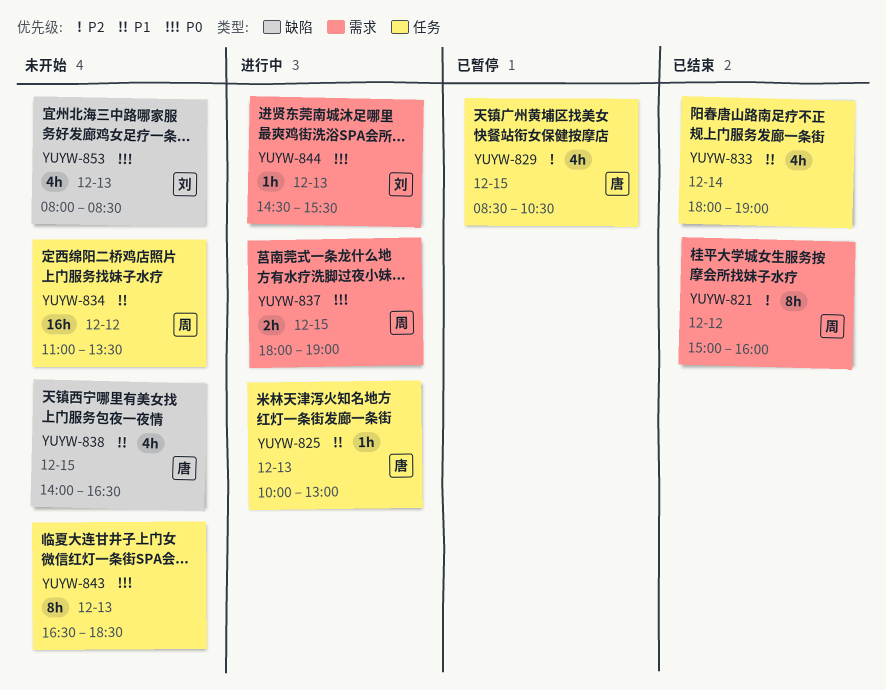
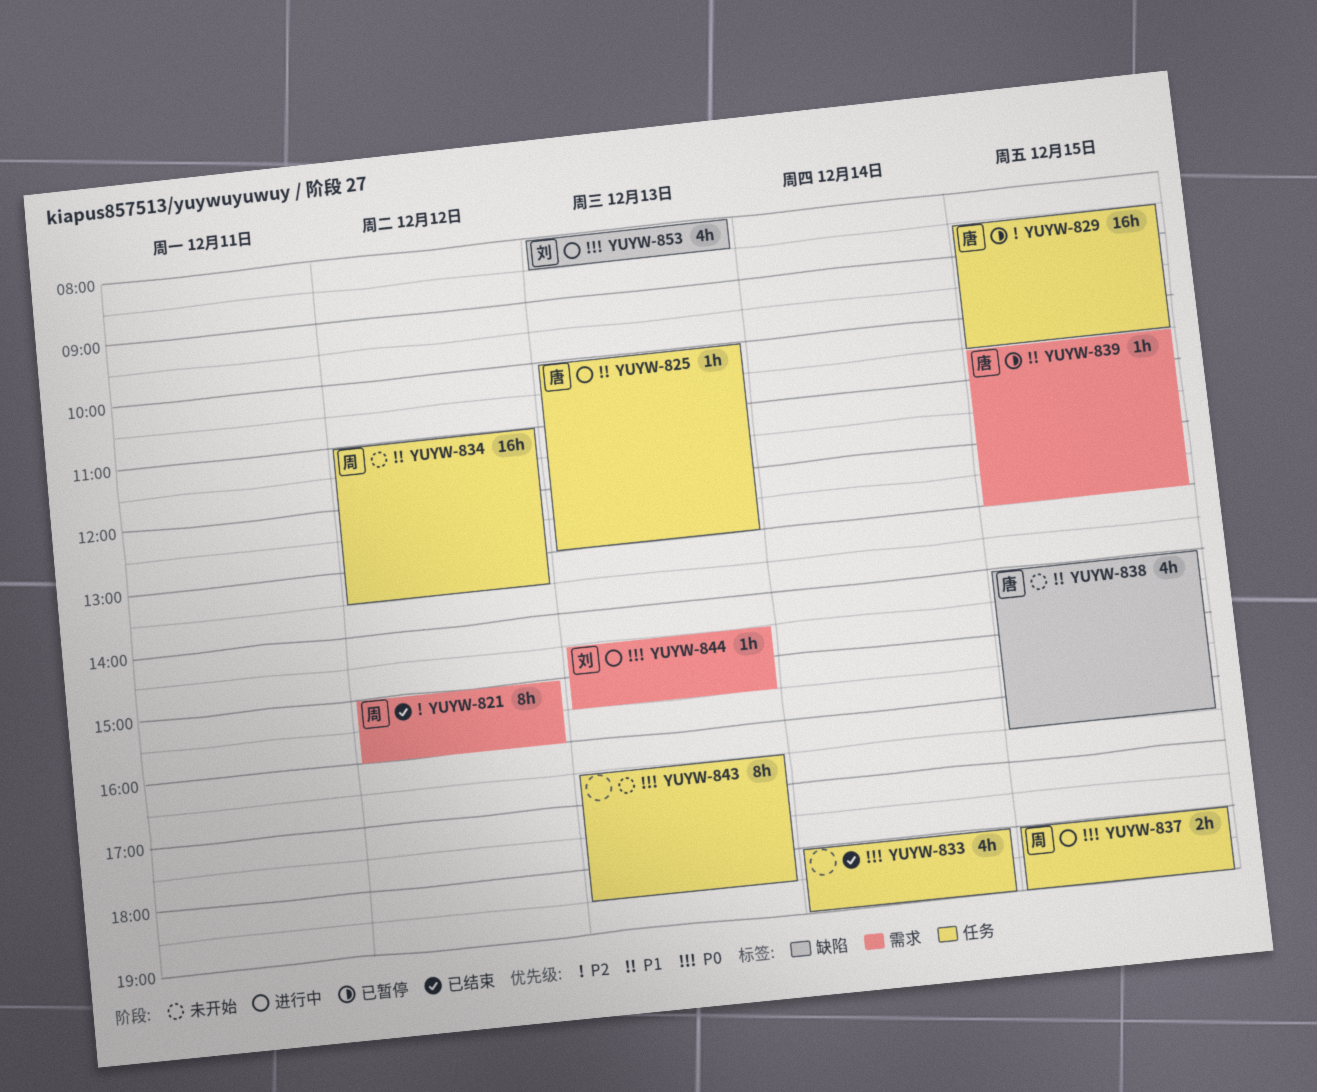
YUYW-829, estimate: 4h -> 16h
YUYW-833, priority: P1 -> P0
YUYW-837, label: 需求 -> 任务
YUYW-839: none -> present
YUYW-853, status: 未开始 -> 进行中

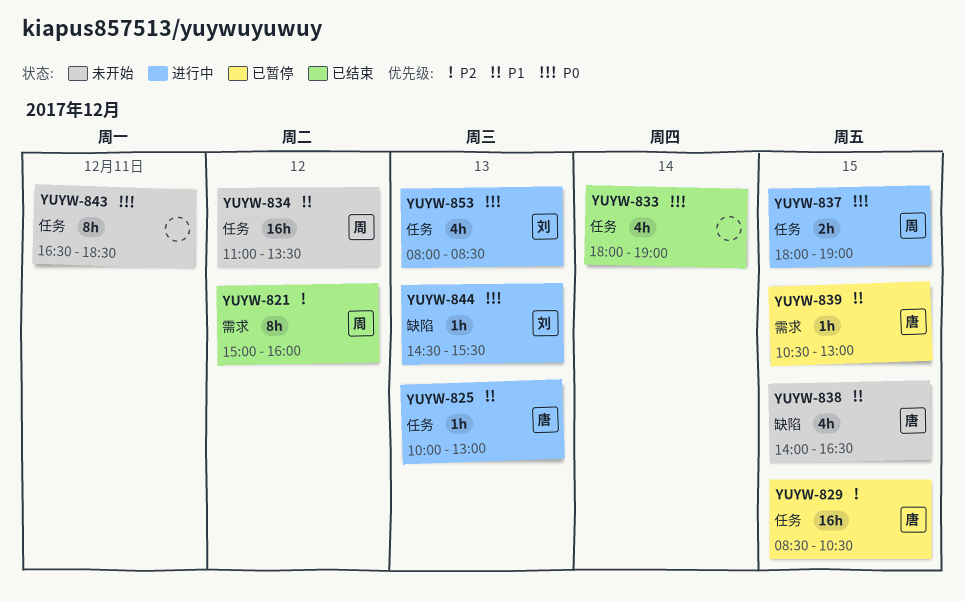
YUYW-843, day: Dec 13 -> Dec 11
YUYW-844, label: 需求 -> 缺陷
YUYW-853, label: 缺陷 -> 任务

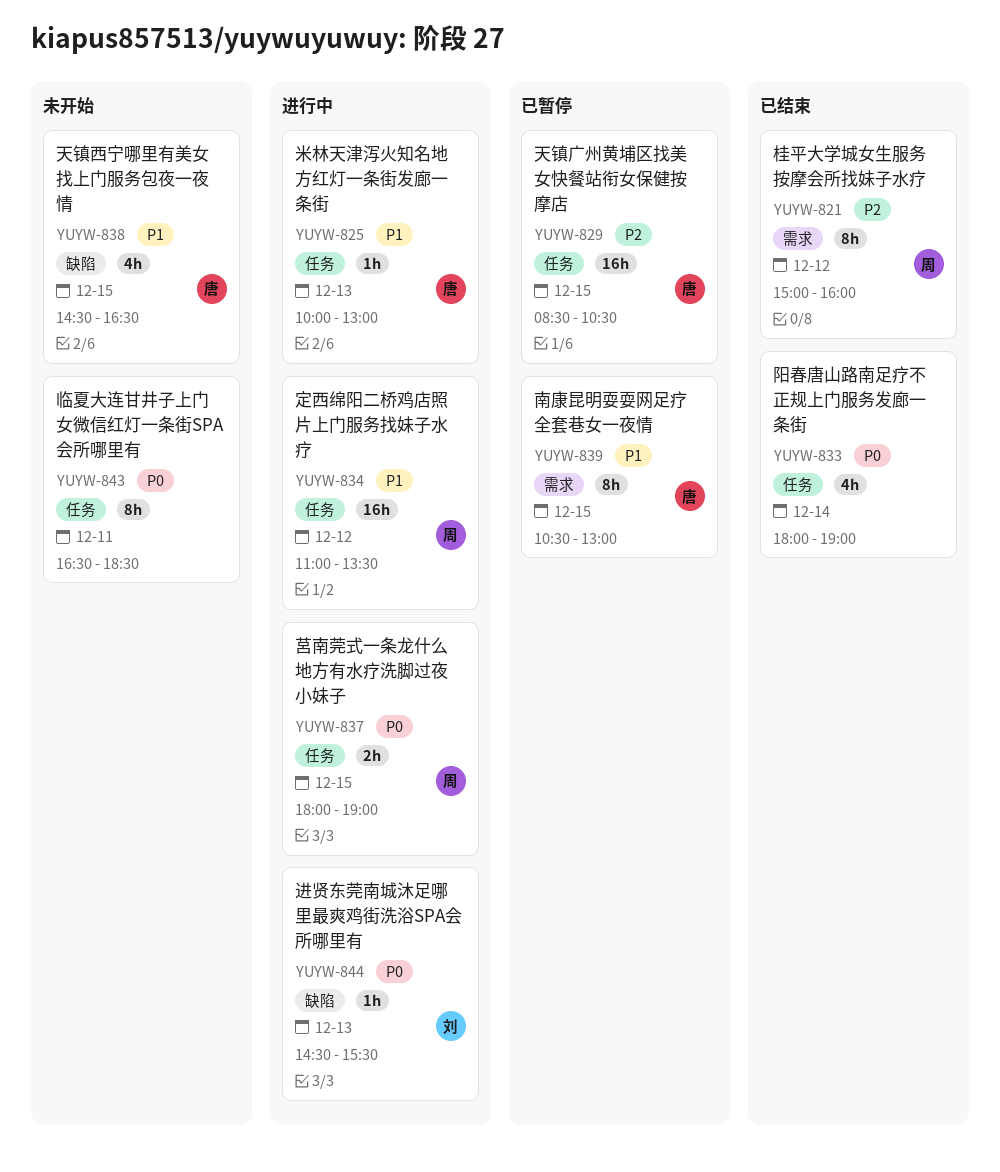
YUYW-834, status: 未开始 -> 进行中
YUYW-838, begins: 14:00 -> 14:30
YUYW-839, estimate: 1h -> 8h
YUYW-853: present -> none

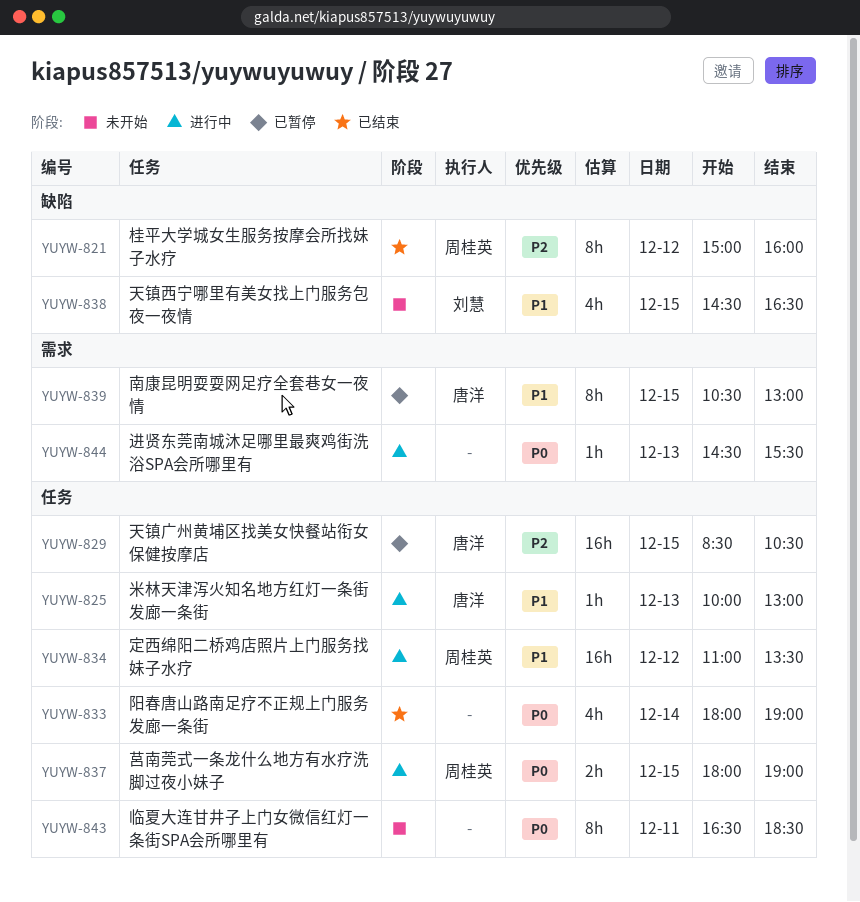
YUYW-821, label: 需求 -> 缺陷
YUYW-838, owner: 唐洋 -> 刘慧
YUYW-844, owner: 刘慧 -> none
YUYW-844, label: 缺陷 -> 需求

